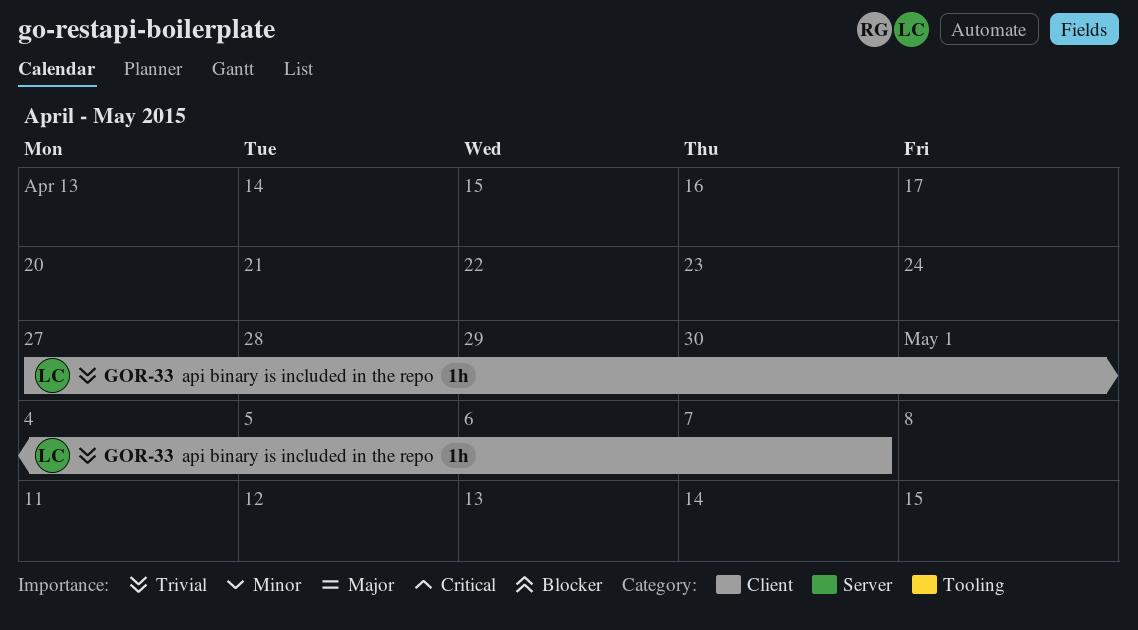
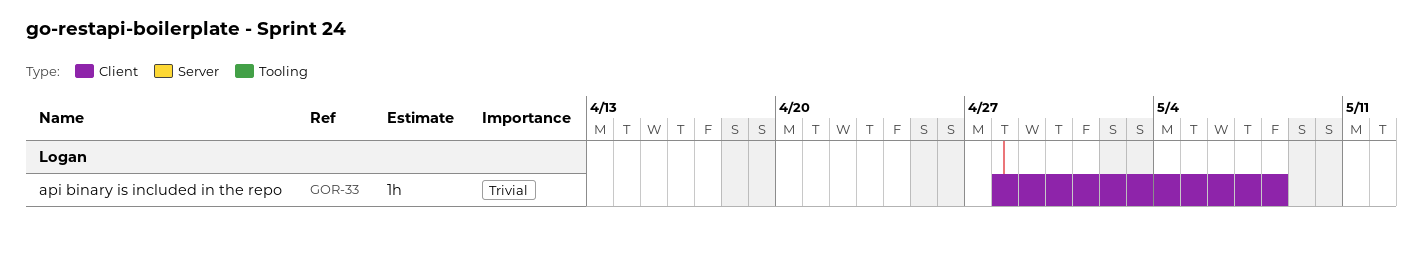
GOR-33, start: Apr 27 -> Apr 28
GOR-33, due: May 7 -> May 8

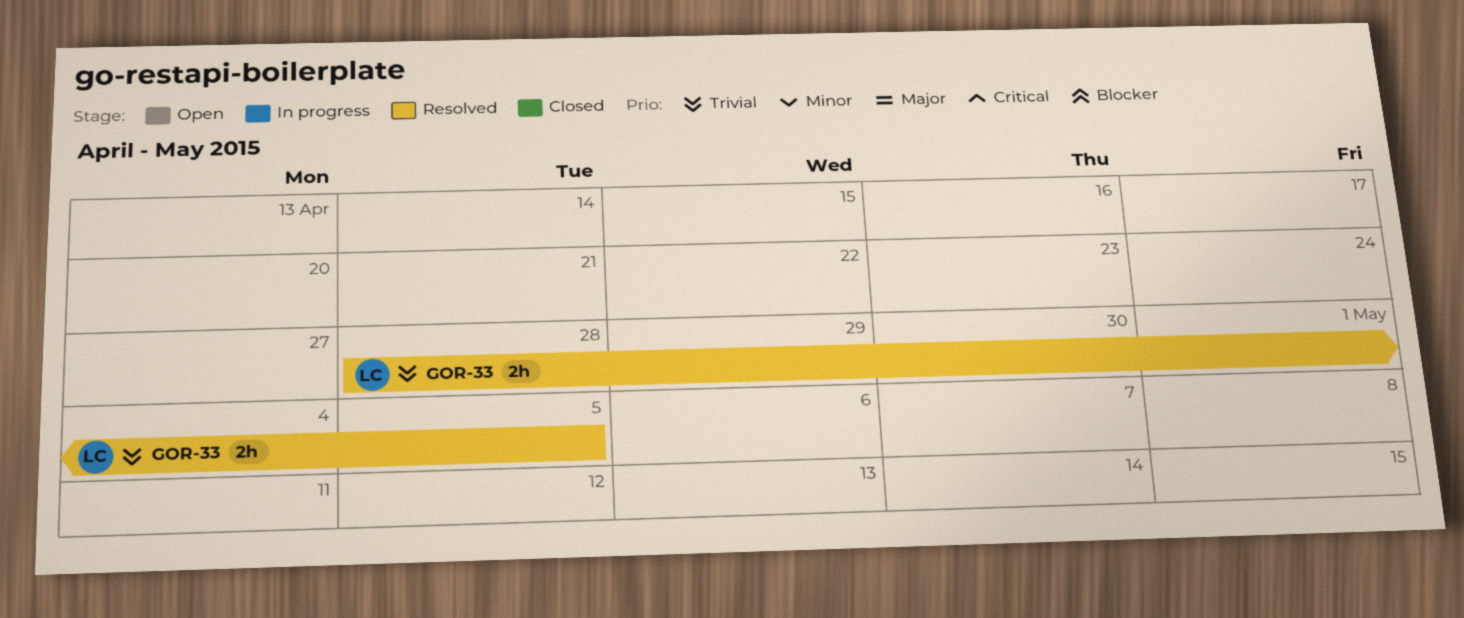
GOR-33, estimate: 1h -> 2h
GOR-33, due: May 8 -> May 5

